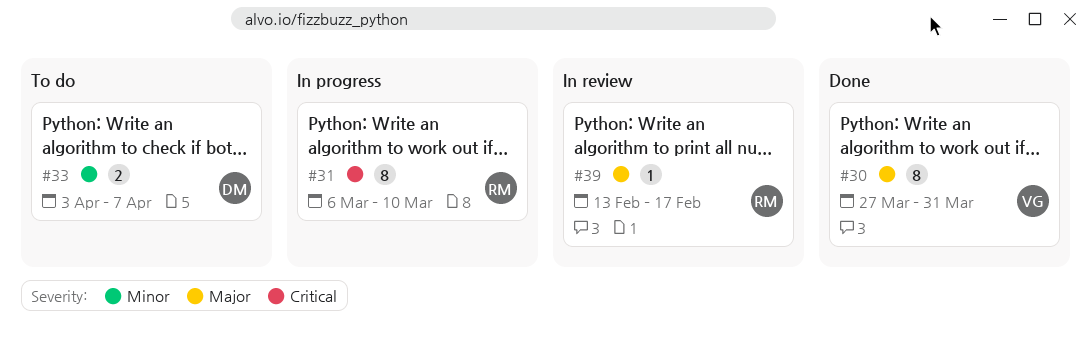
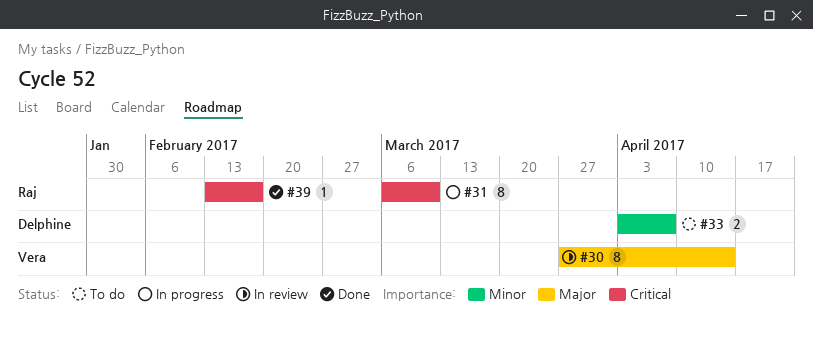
#30, status: Done -> In review
#30, due: Mar 31 -> Apr 14
#39, status: In review -> Done
#39, priority: Major -> Critical

